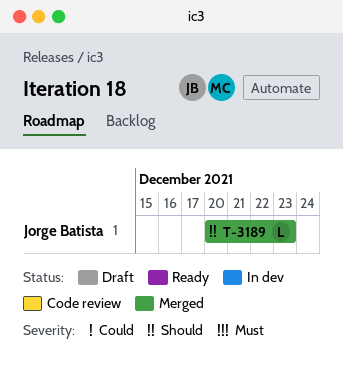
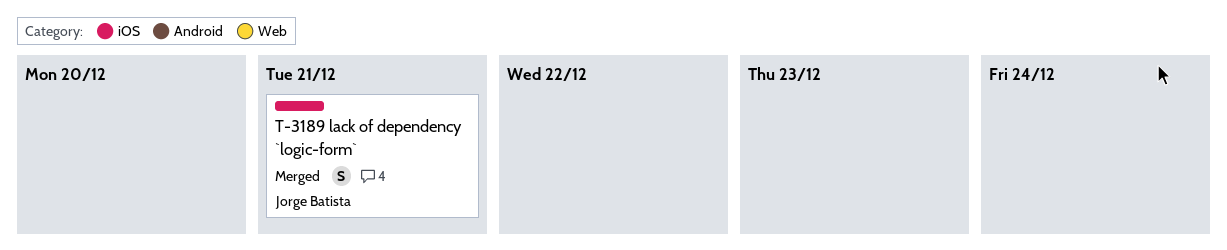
T-3189, estimate: L -> S
T-3189, due: Dec 23 -> Dec 21

